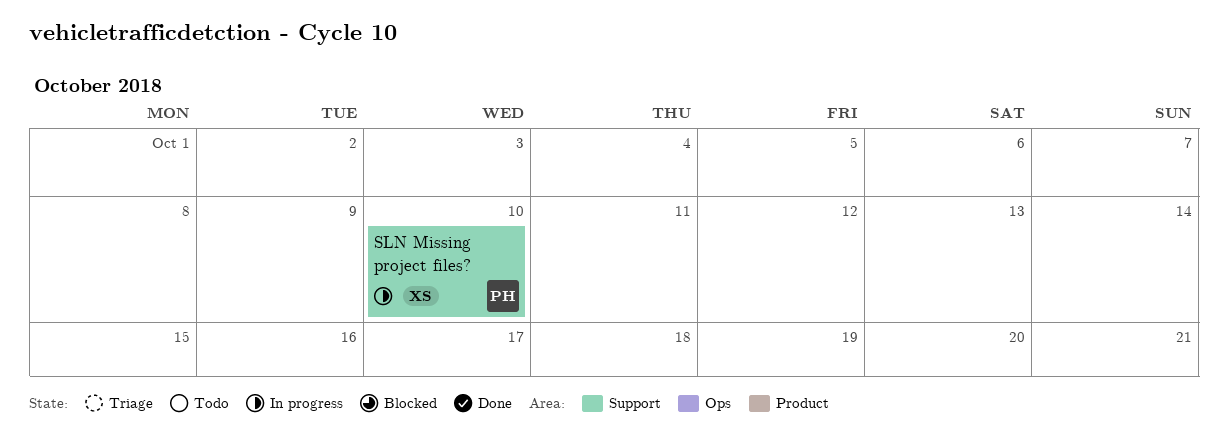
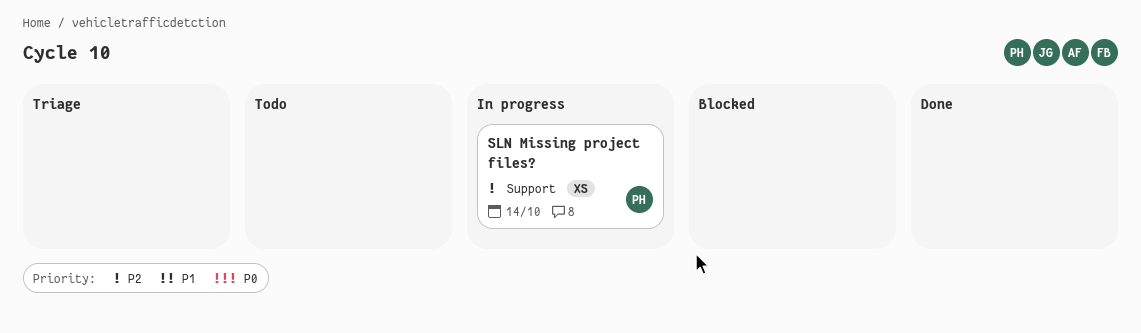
SLN Missing project files?, due: Oct 10 -> Oct 14

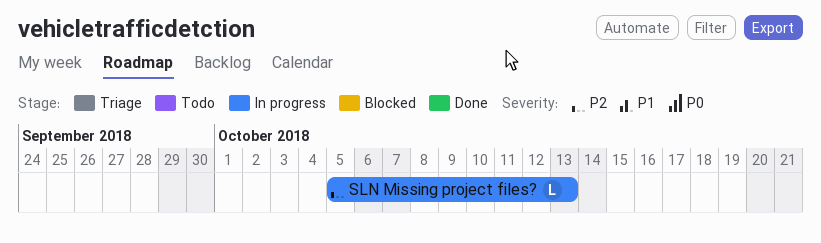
SLN Missing project files?, estimate: XS -> L
SLN Missing project files?, due: Oct 14 -> Oct 13

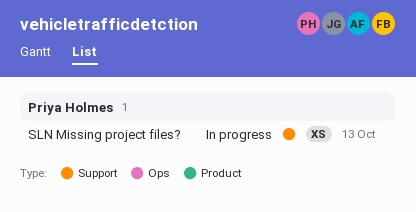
SLN Missing project files?, estimate: L -> XS

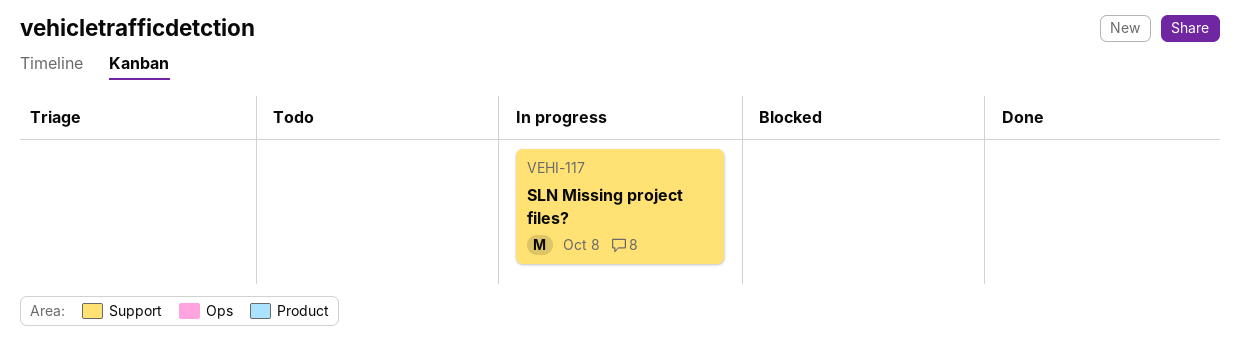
SLN Missing project files?, estimate: XS -> M
SLN Missing project files?, due: Oct 13 -> Oct 8

